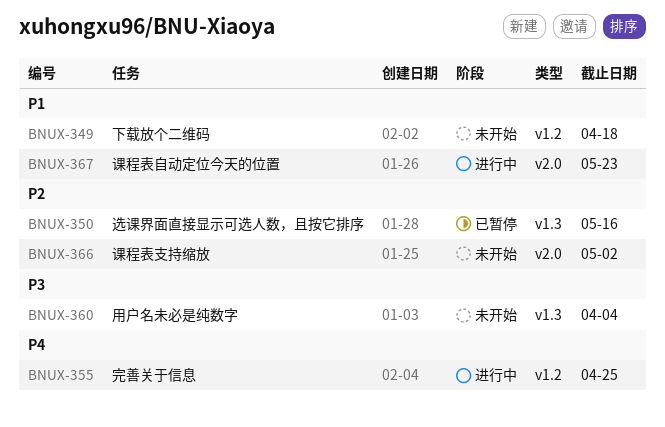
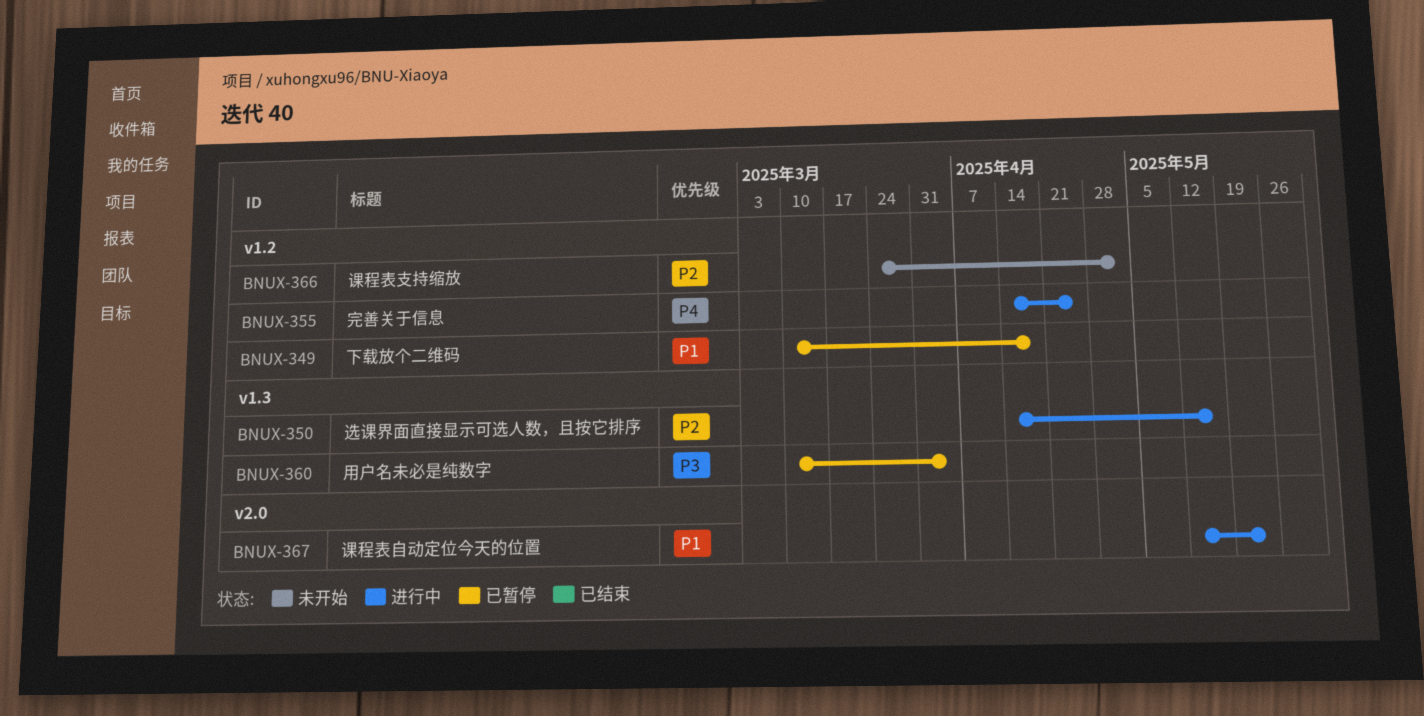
BNUX-349, status: 未开始 -> 已暂停
BNUX-350, status: 已暂停 -> 进行中
BNUX-360, status: 未开始 -> 已暂停
BNUX-366, label: v2.0 -> v1.2

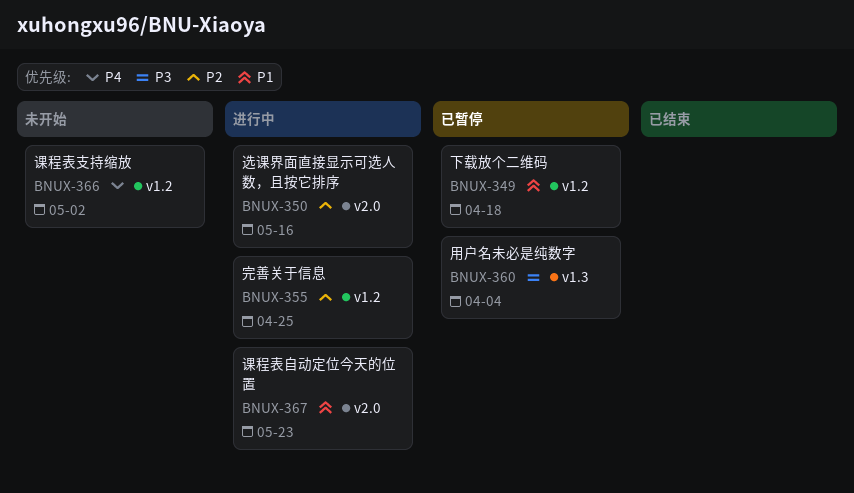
BNUX-350, label: v1.3 -> v2.0
BNUX-355, priority: P4 -> P2
BNUX-366, priority: P2 -> P4

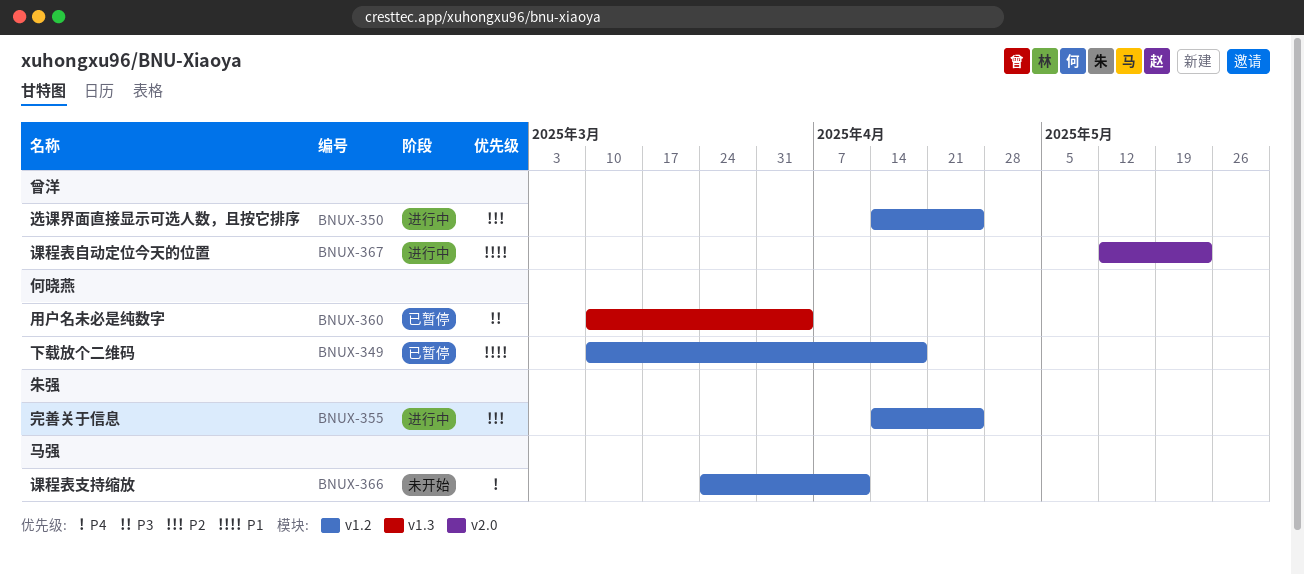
BNUX-350, label: v2.0 -> v1.2
BNUX-350, due: May 16 -> Apr 25
BNUX-366, due: May 2 -> Apr 11

